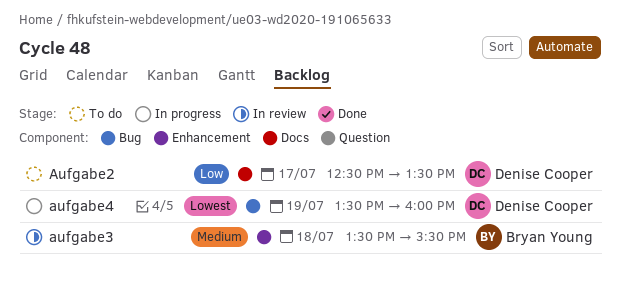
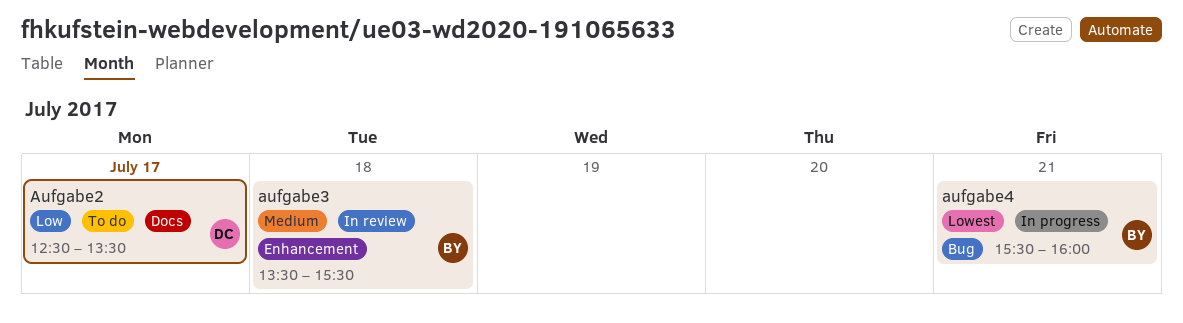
aufgabe4, owner: Denise Cooper -> Bryan Young
aufgabe4, day: Jul 19 -> Jul 21
aufgabe4, begins: 13:30 -> 15:30

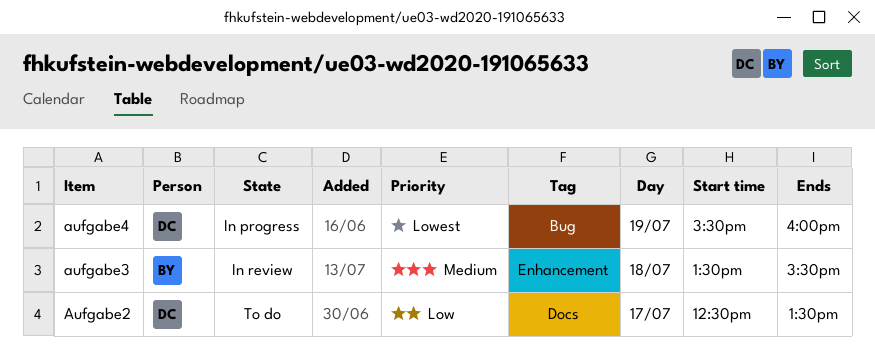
aufgabe4, owner: BY -> DC
aufgabe4, day: Jul 21 -> Jul 19

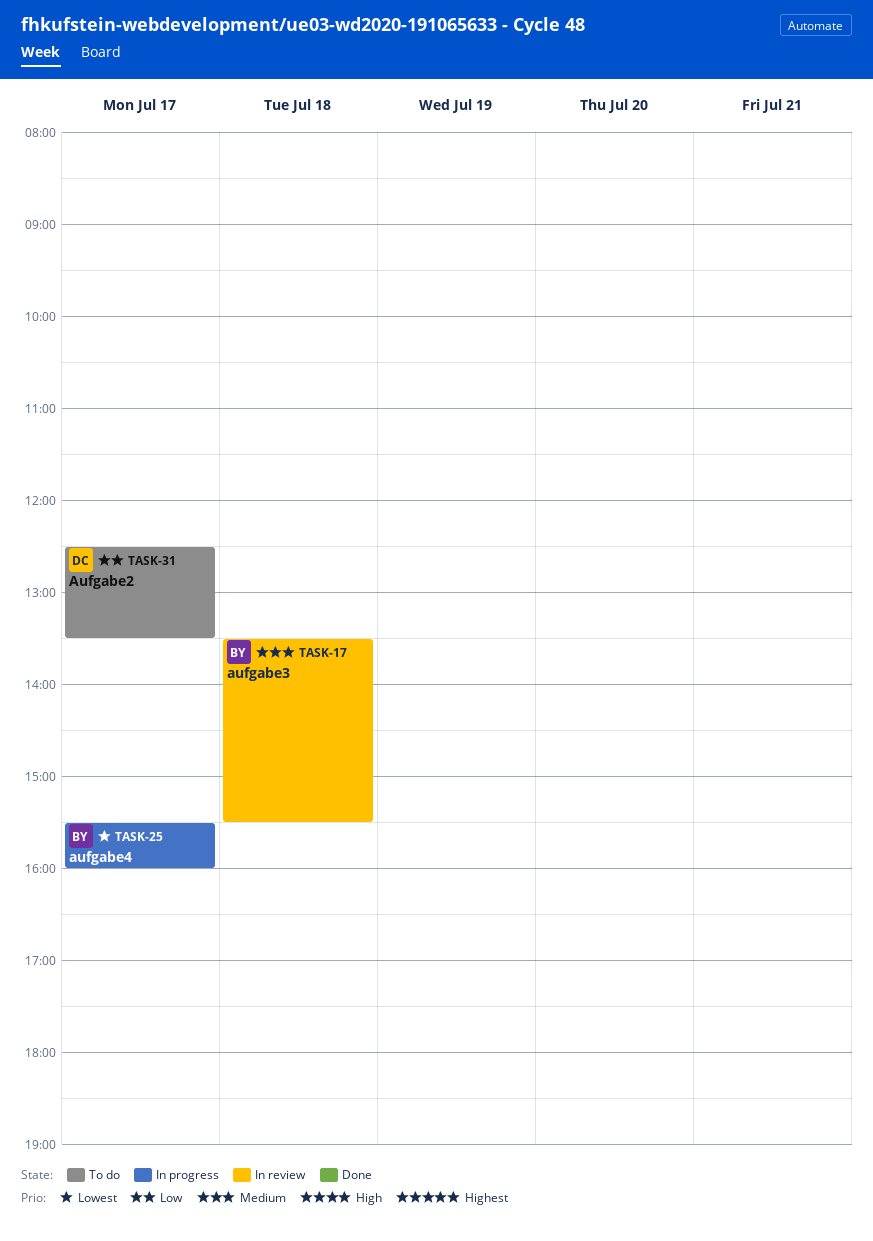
aufgabe4, owner: DC -> BY
aufgabe4, day: Jul 19 -> Jul 17

